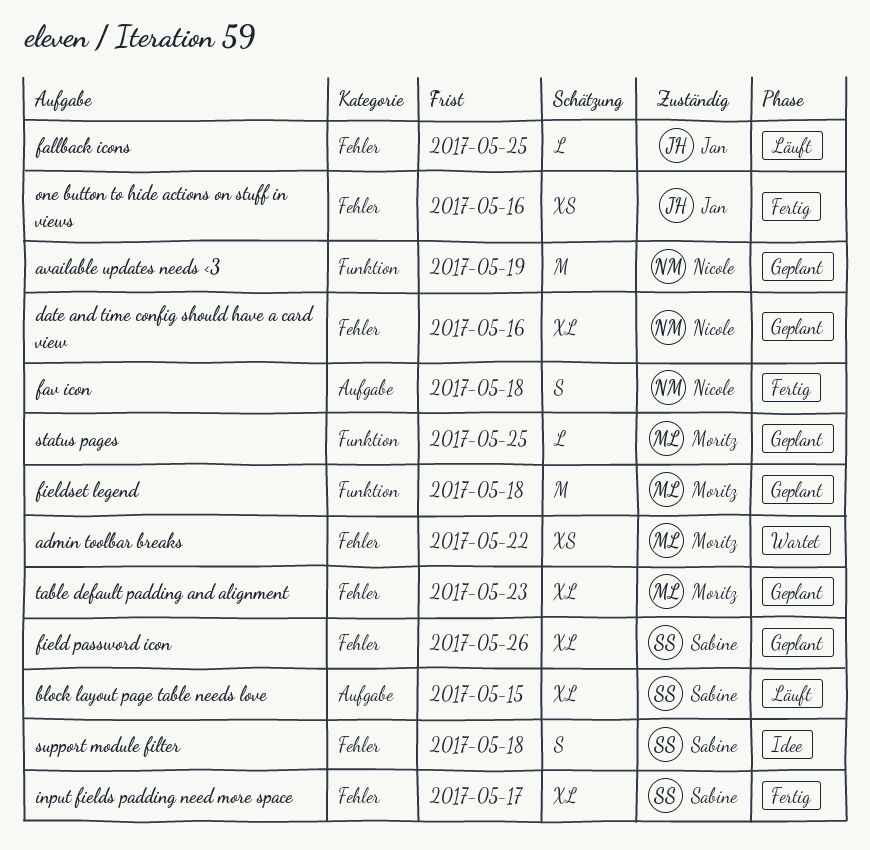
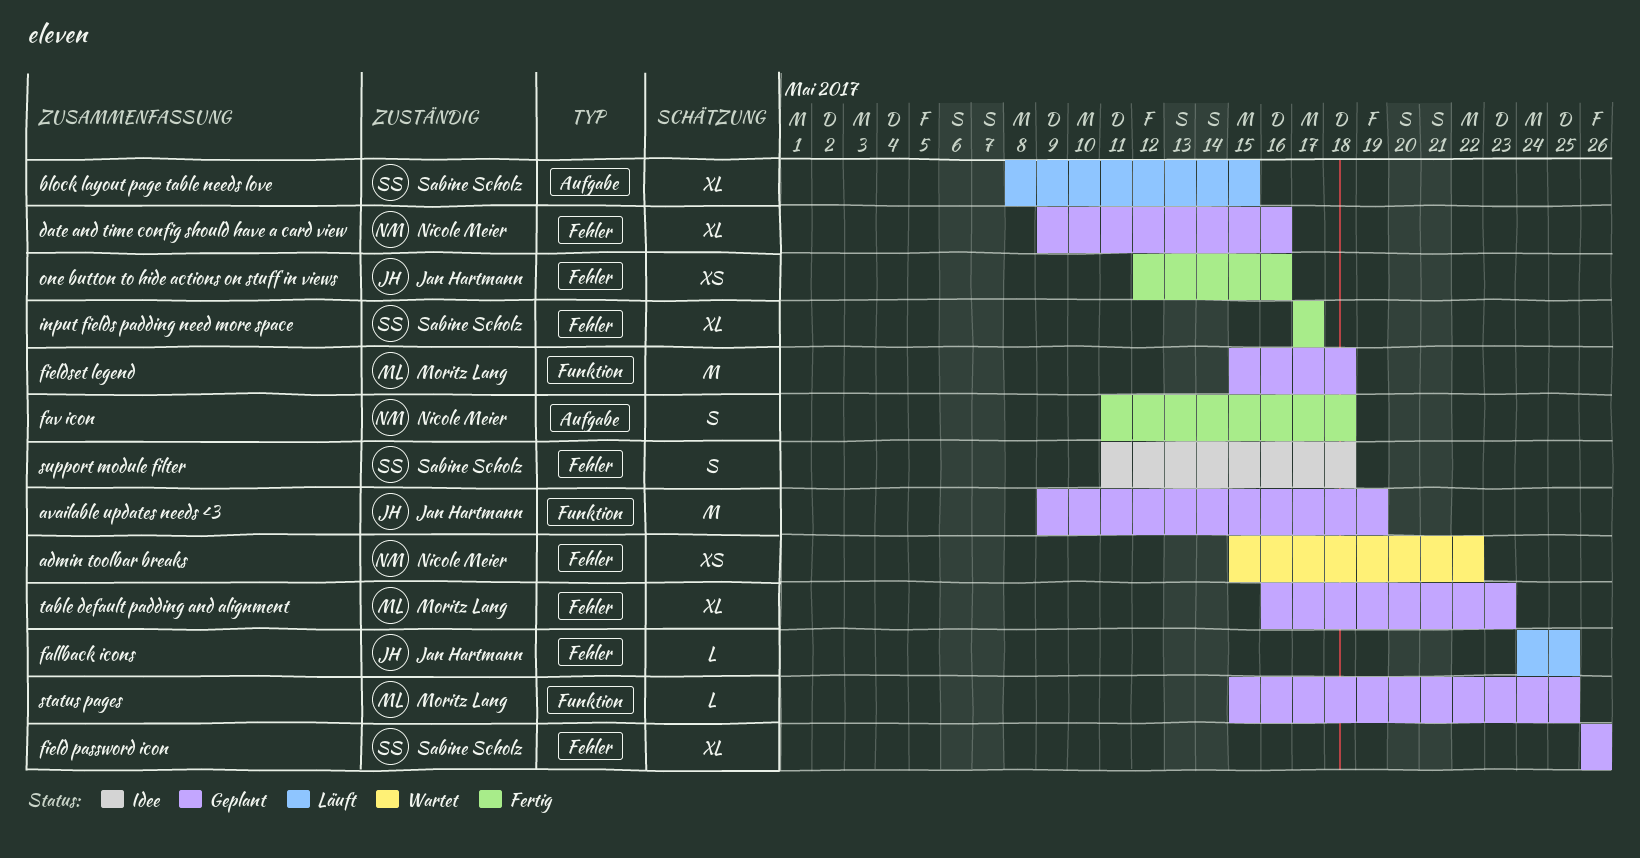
admin toolbar breaks, owner: Moritz Lang -> Nicole Meier
available updates needs <3, owner: Nicole Meier -> Jan Hartmann

